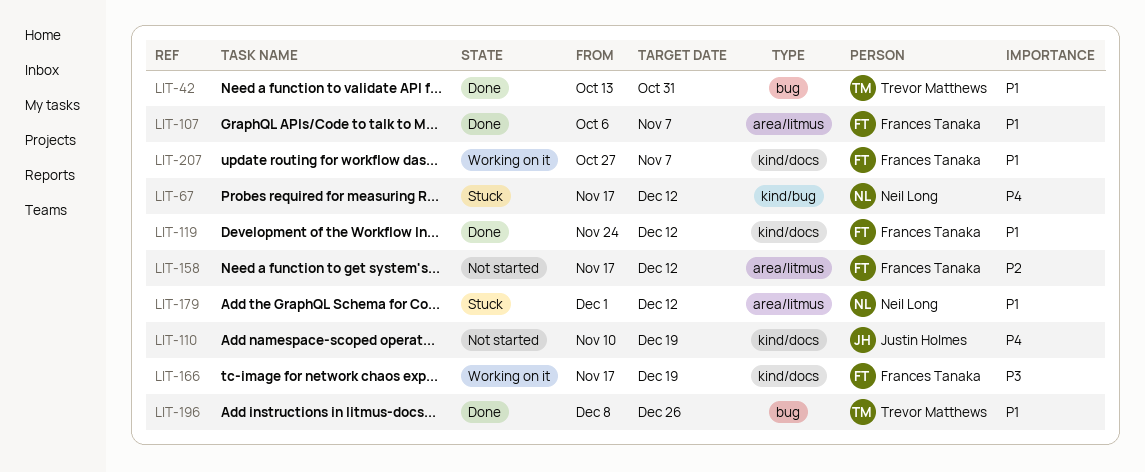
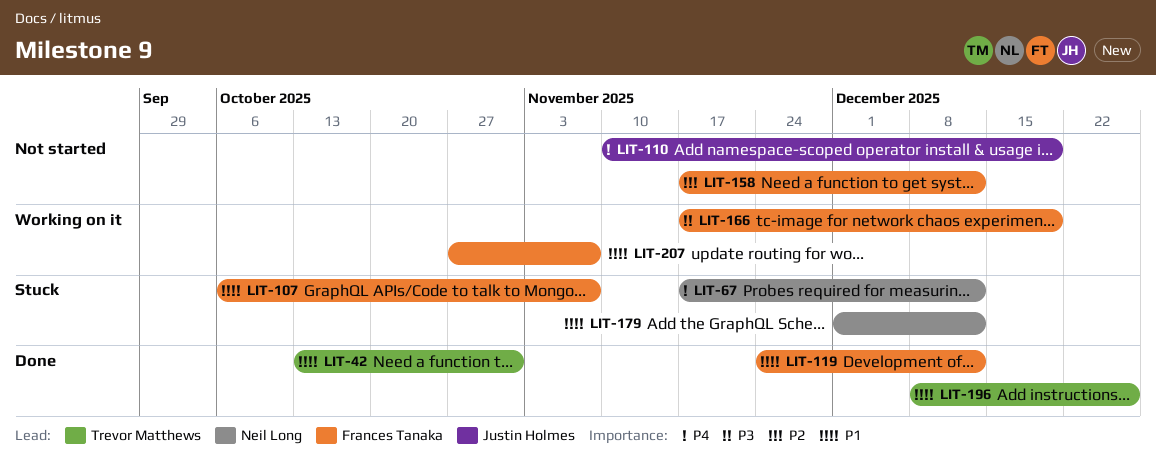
LIT-107, status: Done -> Stuck

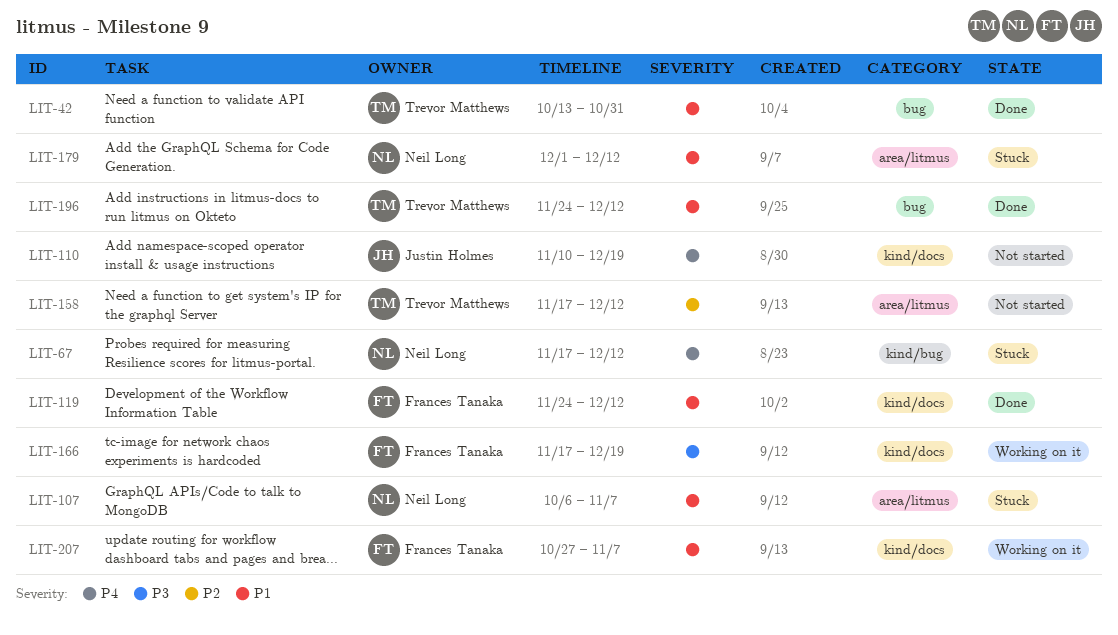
LIT-107, owner: Frances Tanaka -> Neil Long
LIT-158, owner: Frances Tanaka -> Trevor Matthews
LIT-196, start: Dec 8 -> Nov 24
LIT-196, due: Dec 26 -> Dec 12

